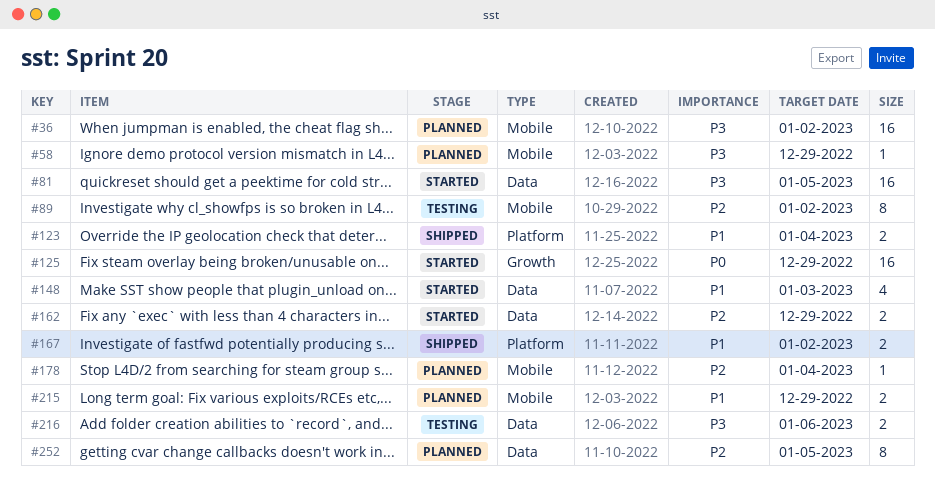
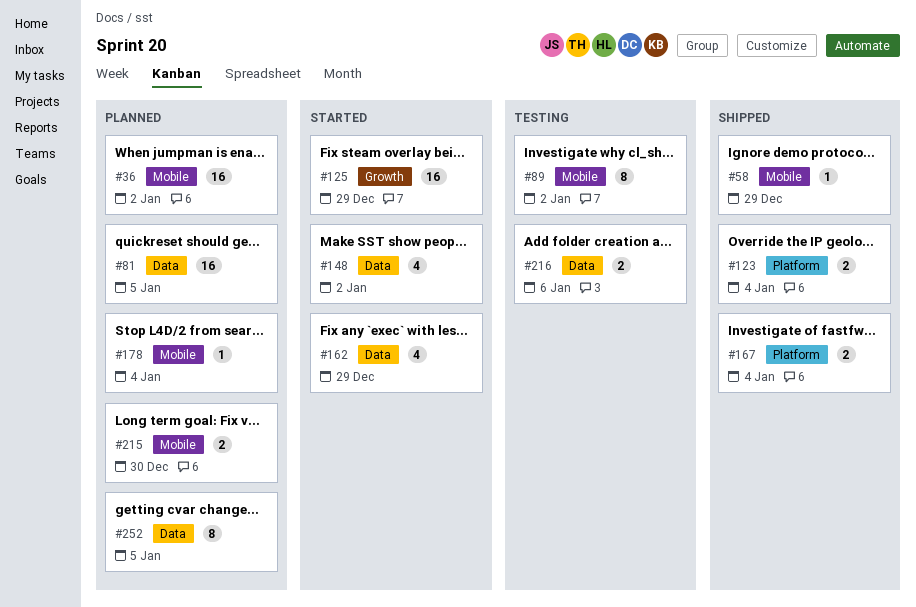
#58, status: Planned -> Shipped
#81, status: Started -> Planned
#148, due: Jan 3 -> Jan 2
#162, estimate: 2 -> 4
#167, due: Jan 2 -> Jan 4
#215, due: Dec 29 -> Dec 30

